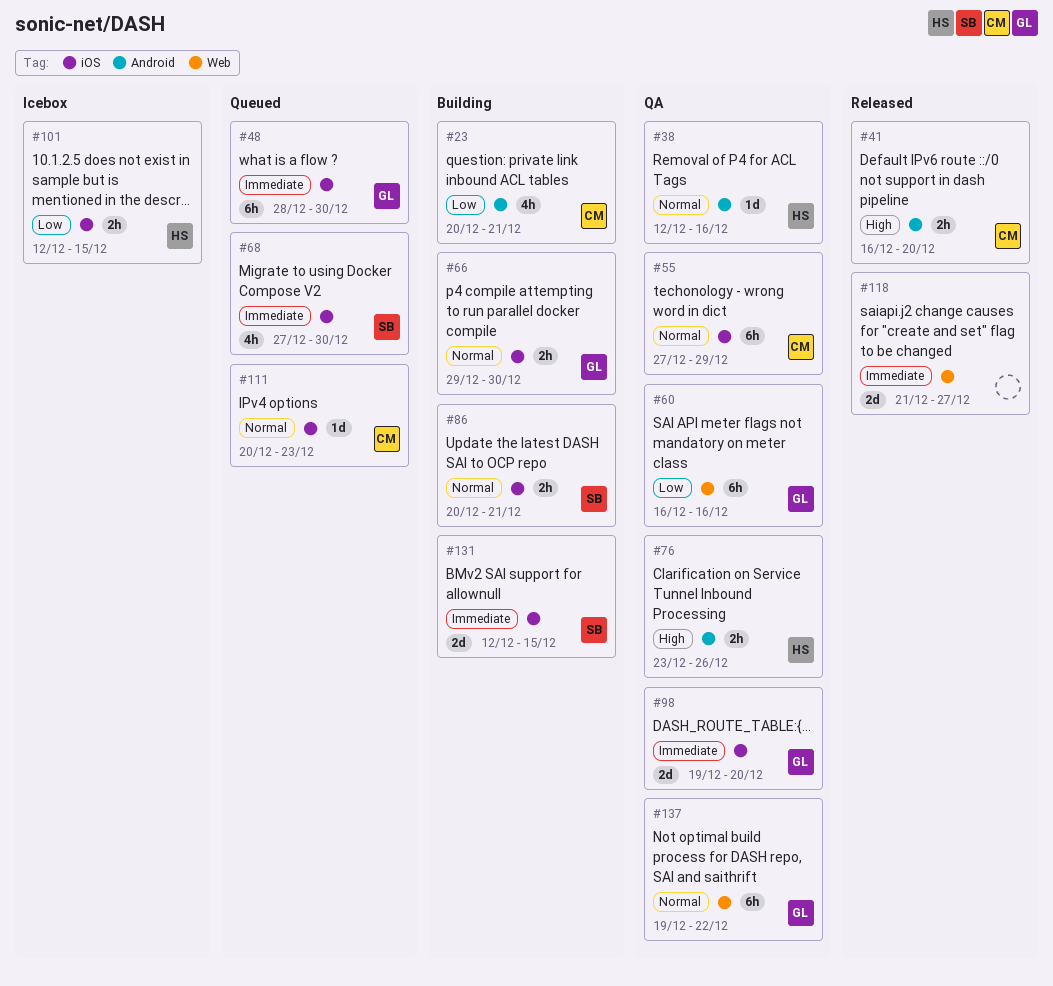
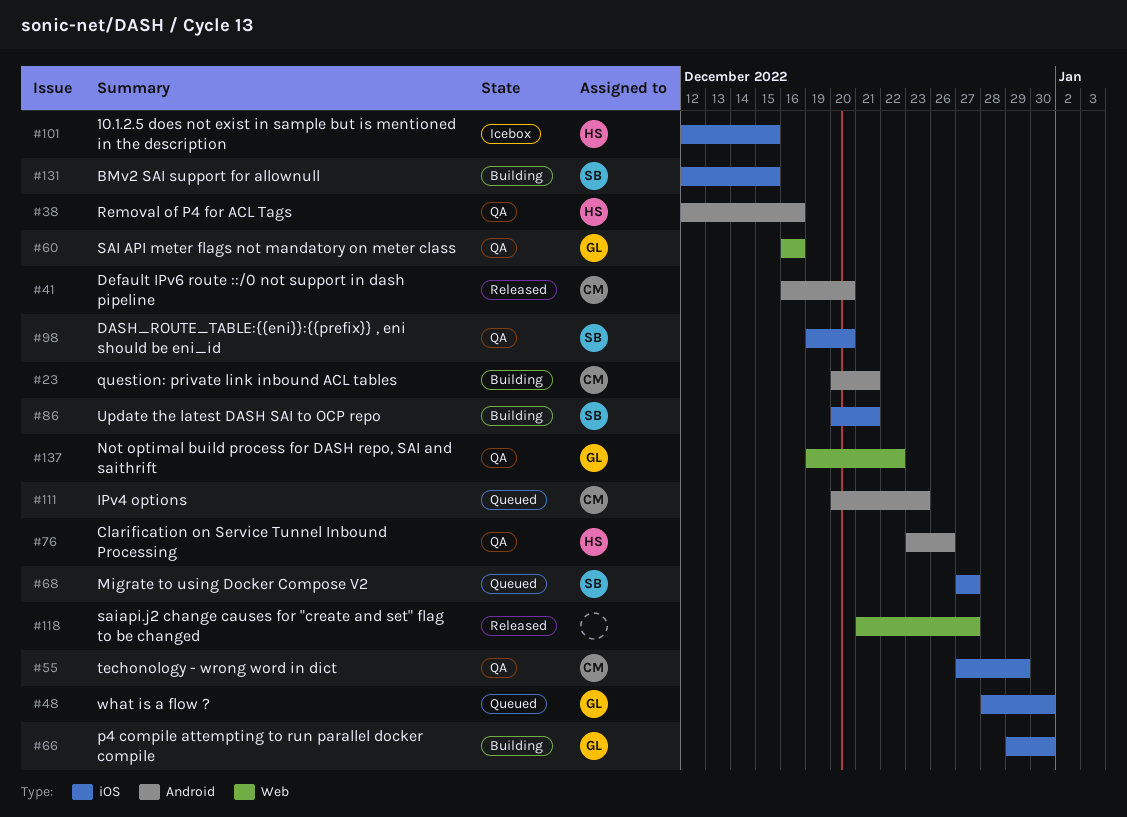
#68, due: Dec 30 -> Dec 27
#98, owner: GL -> SB
#111, label: iOS -> Android

